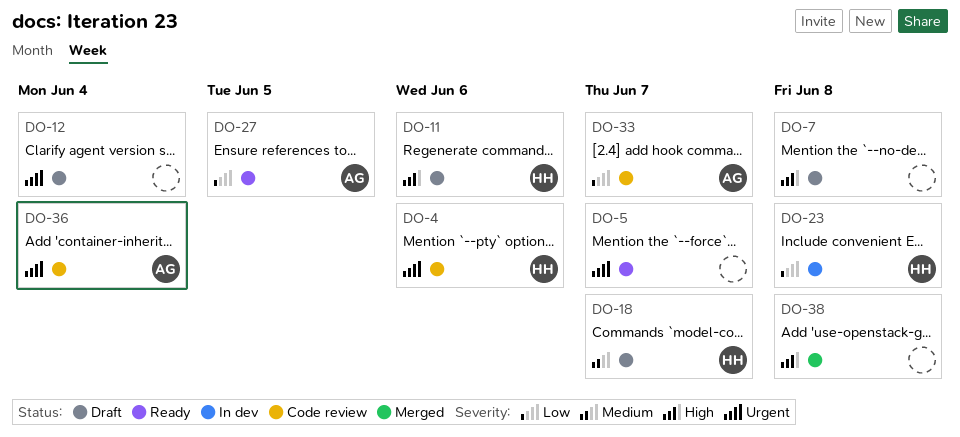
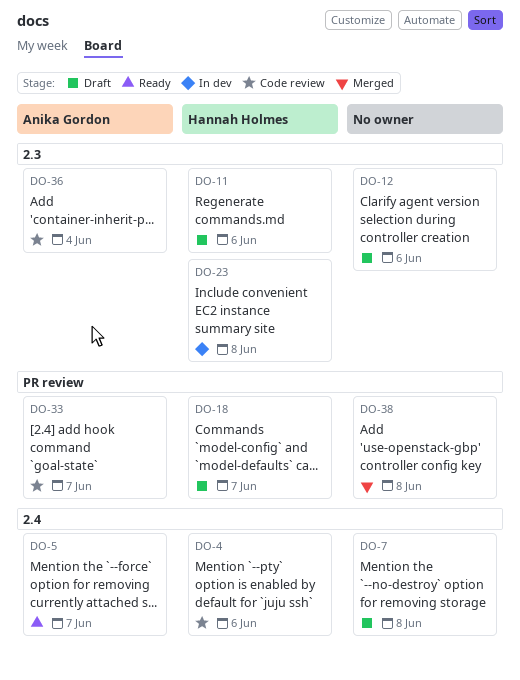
DO-5, owner: none -> Anika Gordon
DO-12, due: Jun 4 -> Jun 6
DO-27: present -> none

